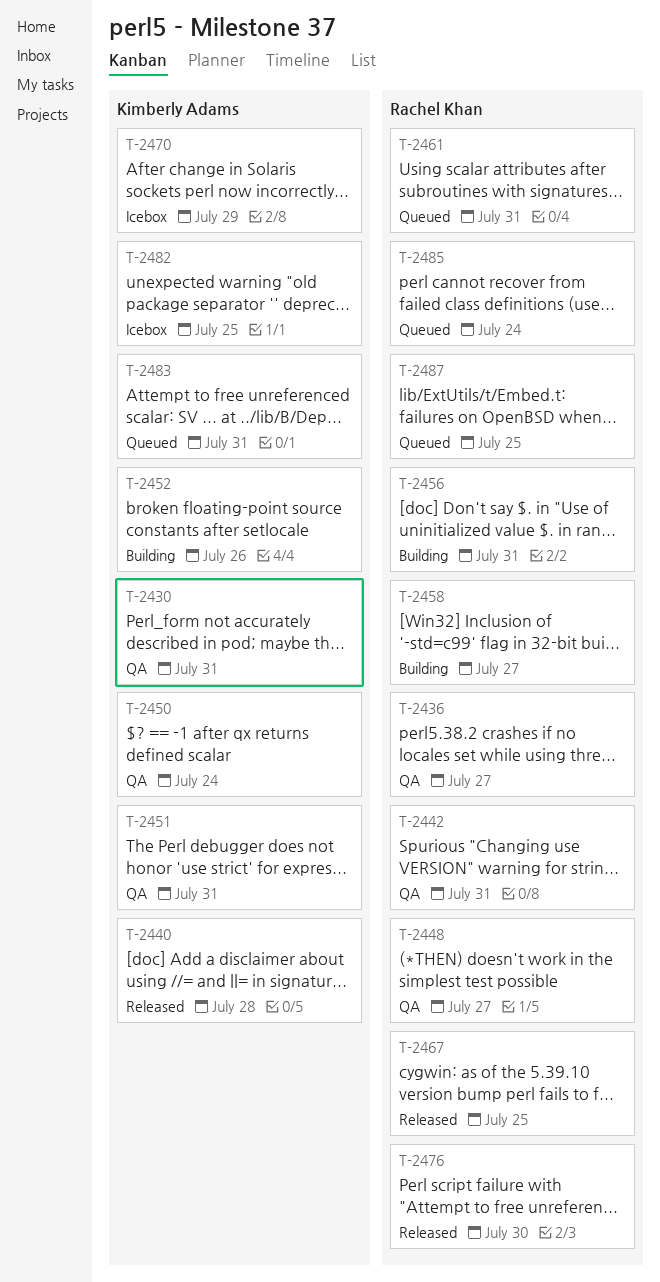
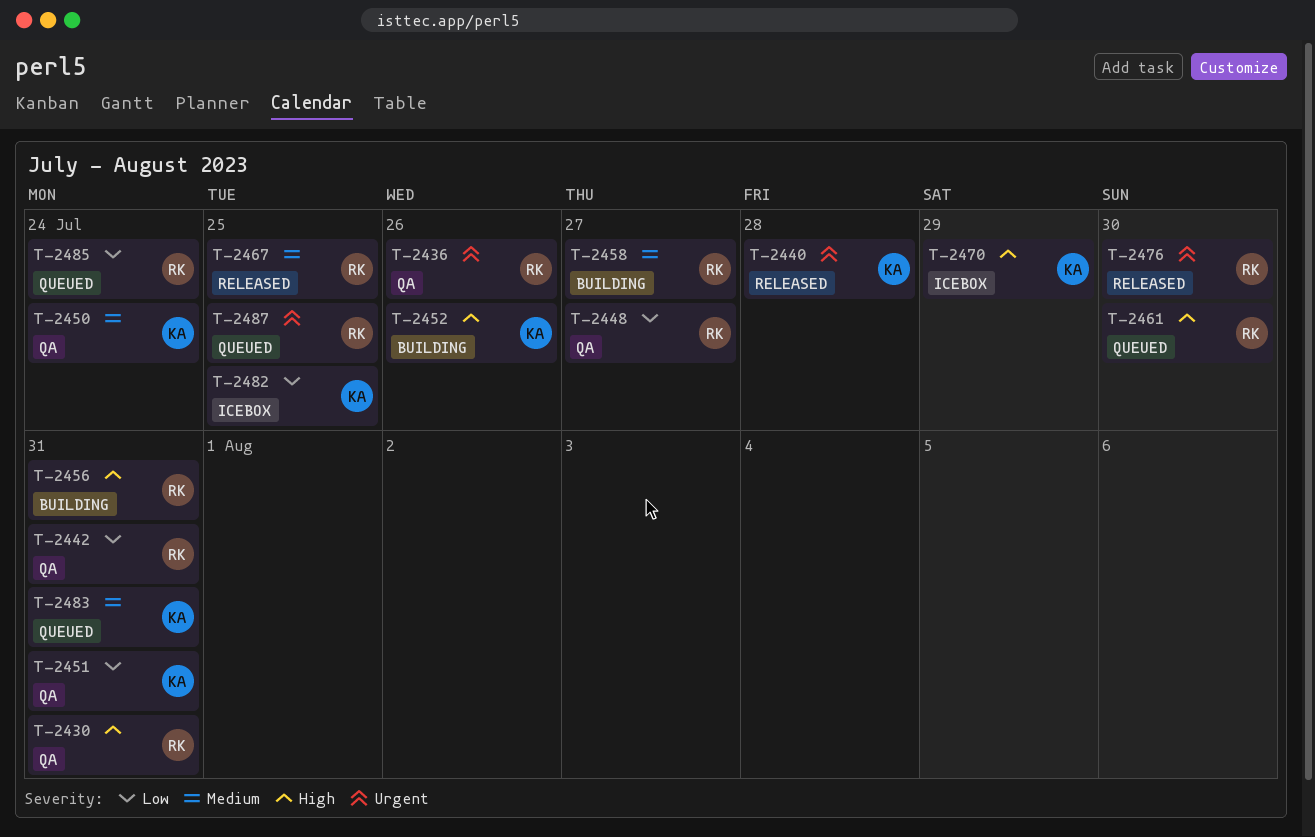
T-2430, owner: Kimberly Adams -> Rachel Khan
T-2436, due: Jul 27 -> Jul 26
T-2461, due: Jul 31 -> Jul 30

